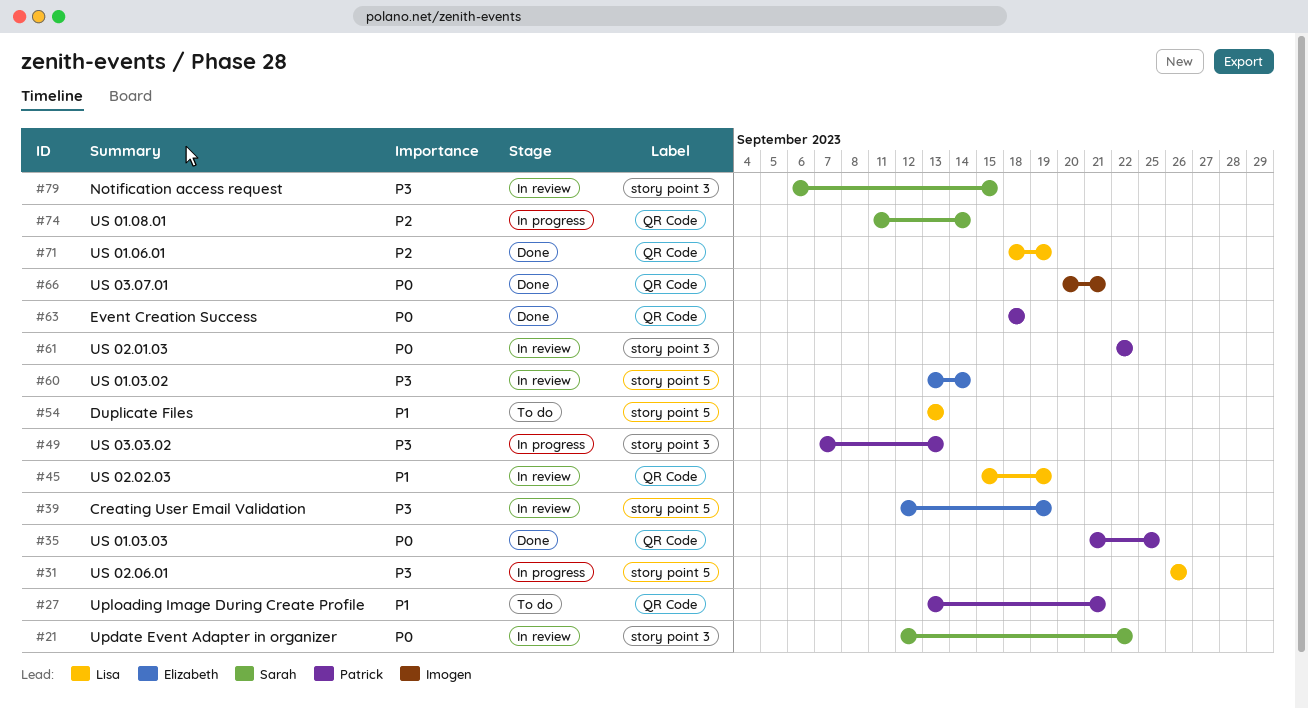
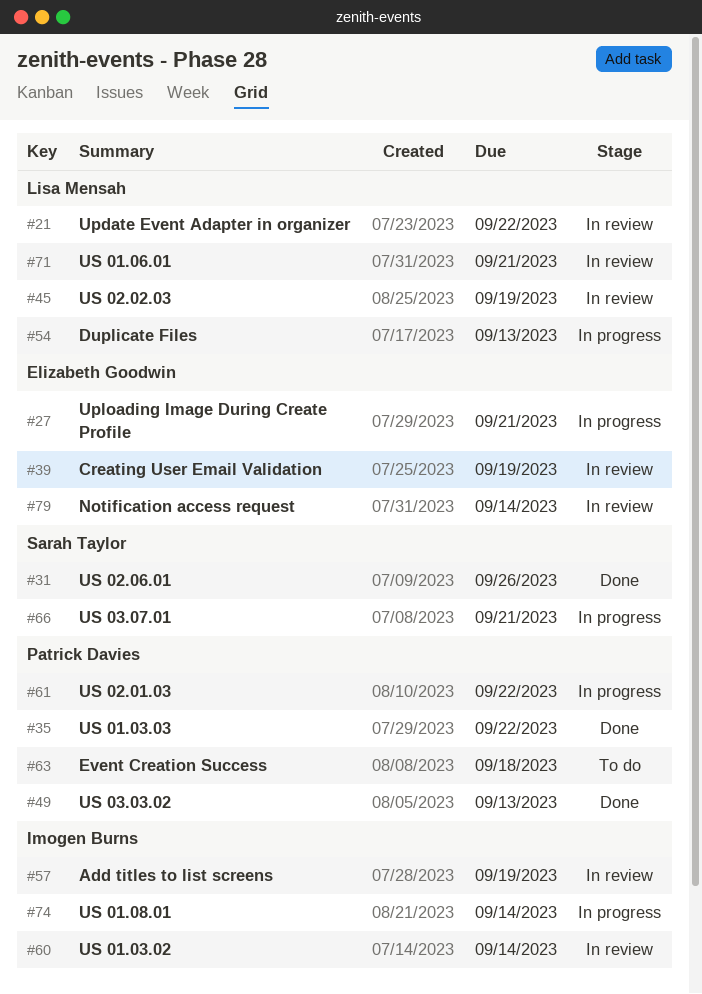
#21, owner: Sarah Taylor -> Lisa Mensah
#27, status: To do -> In progress
#27, owner: Patrick Davies -> Elizabeth Goodwin
#31, status: In progress -> Done
#31, owner: Lisa Mensah -> Sarah Taylor
#35, due: Sep 25 -> Sep 22
#49, status: In progress -> Done
#54, status: To do -> In progress
#57: none -> present
#60, owner: Elizabeth Goodwin -> Imogen Burns
#61, status: In review -> In progress
#63, status: Done -> To do
#66, status: Done -> In progress
#66, owner: Imogen Burns -> Sarah Taylor
#71, status: Done -> In review
#71, due: Sep 19 -> Sep 21
#74, owner: Sarah Taylor -> Imogen Burns
#79, owner: Sarah Taylor -> Elizabeth Goodwin
#79, due: Sep 15 -> Sep 14

